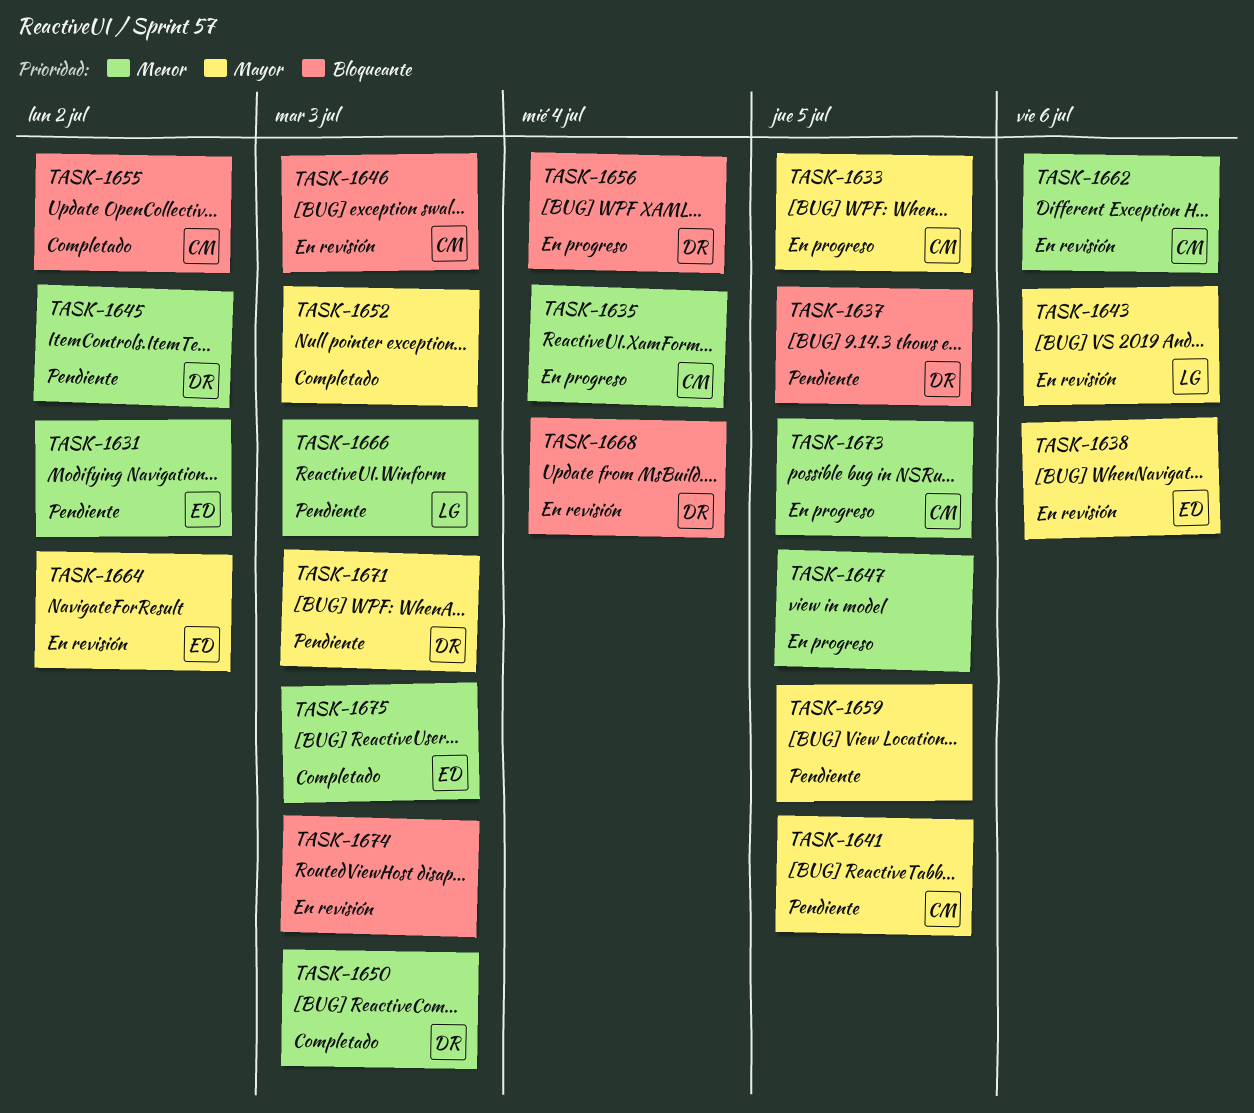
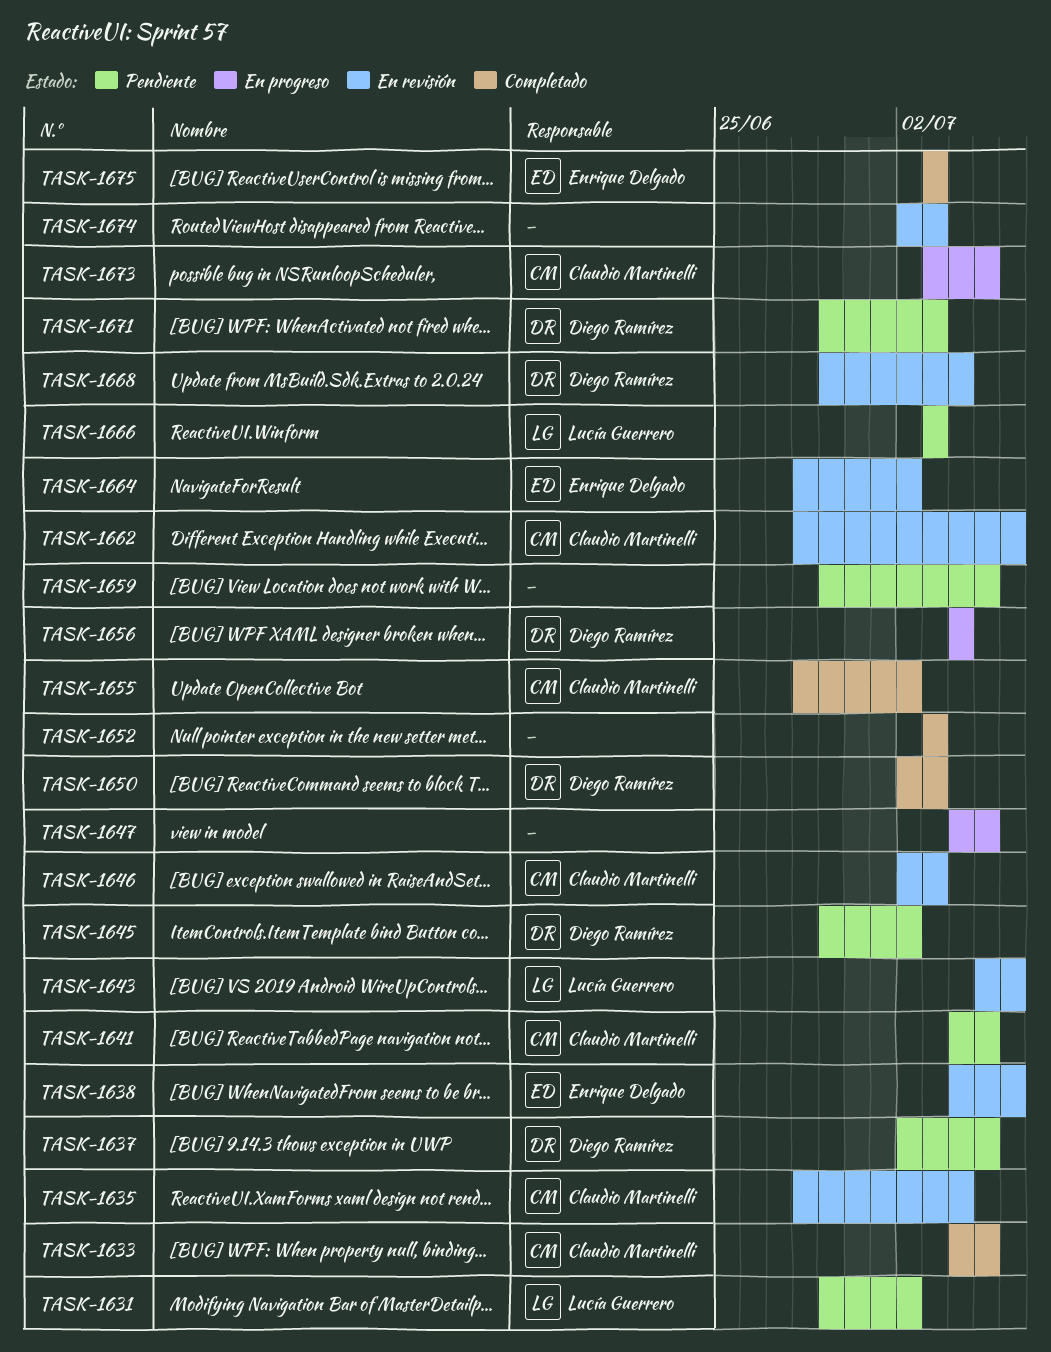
TASK-1631, owner: Enrique Delgado -> Lucía Guerrero
TASK-1633, status: En progreso -> Completado
TASK-1635, status: En progreso -> En revisión

